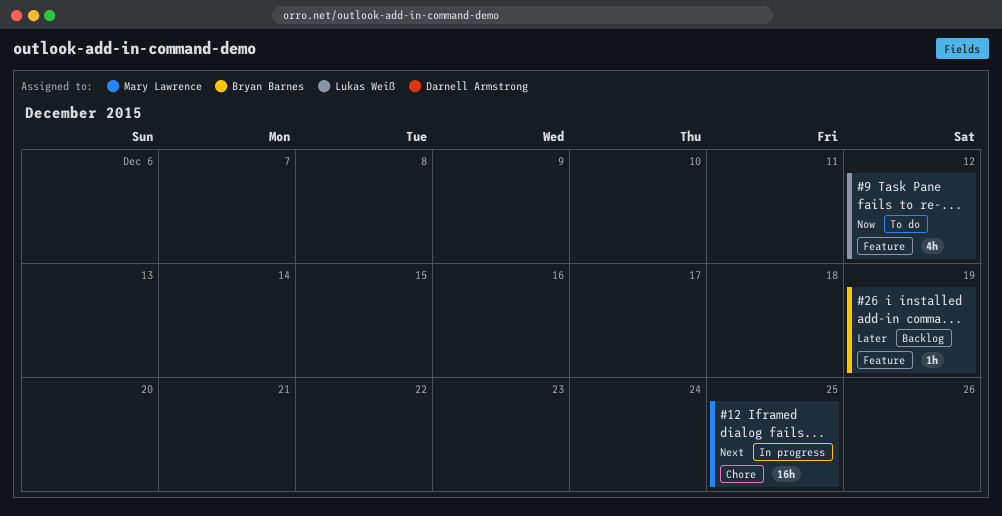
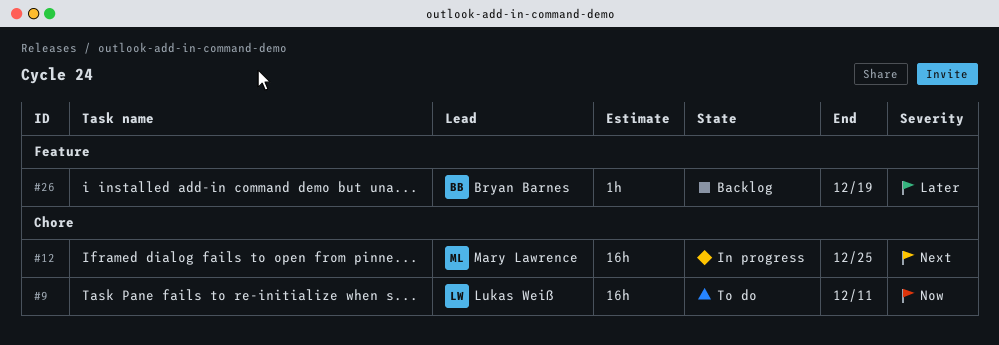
#9, label: Feature -> Chore
#9, estimate: 4h -> 16h
#9, due: Dec 12 -> Dec 11

